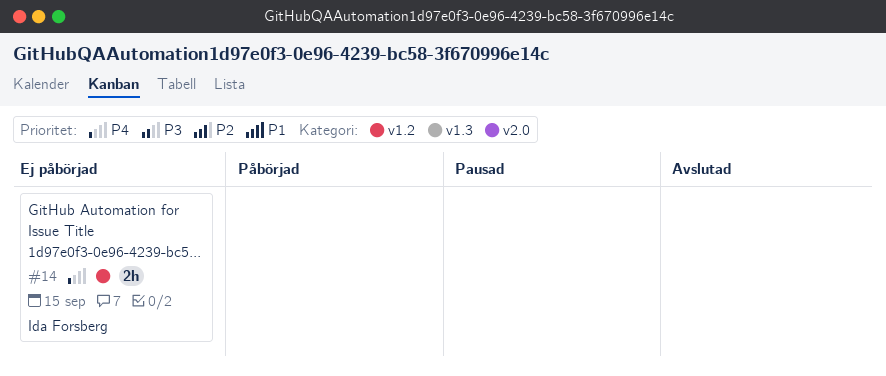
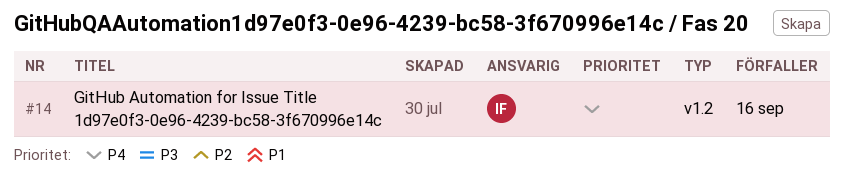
#14, due: Sep 15 -> Sep 16

